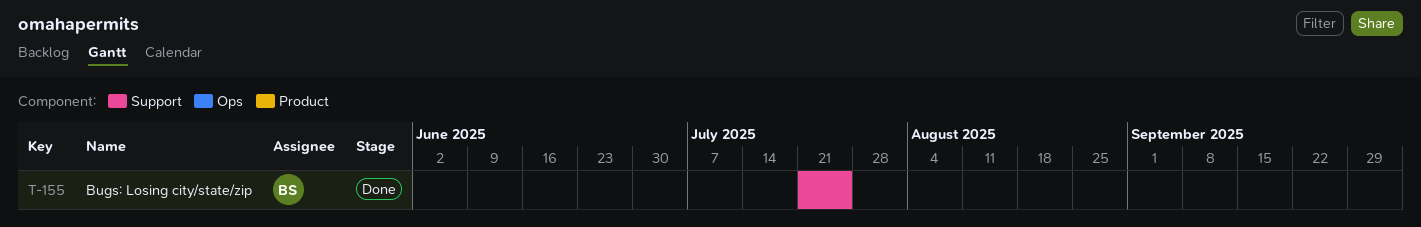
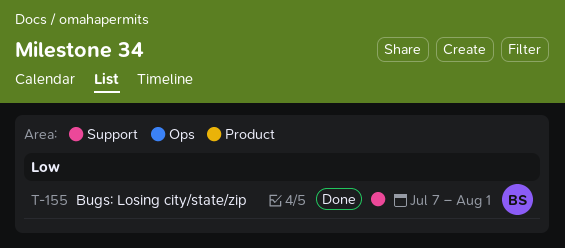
T-155, start: Jul 21 -> Jul 7
T-155, due: Jul 25 -> Aug 1

